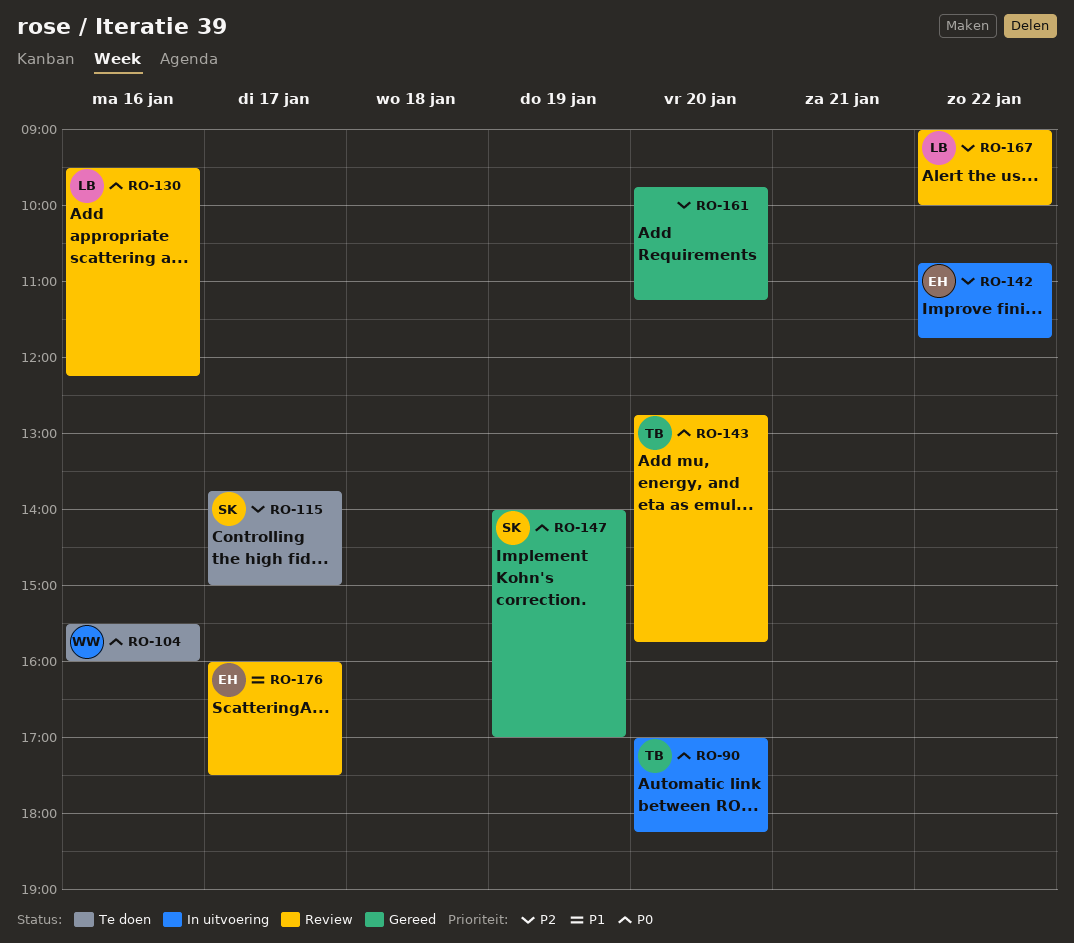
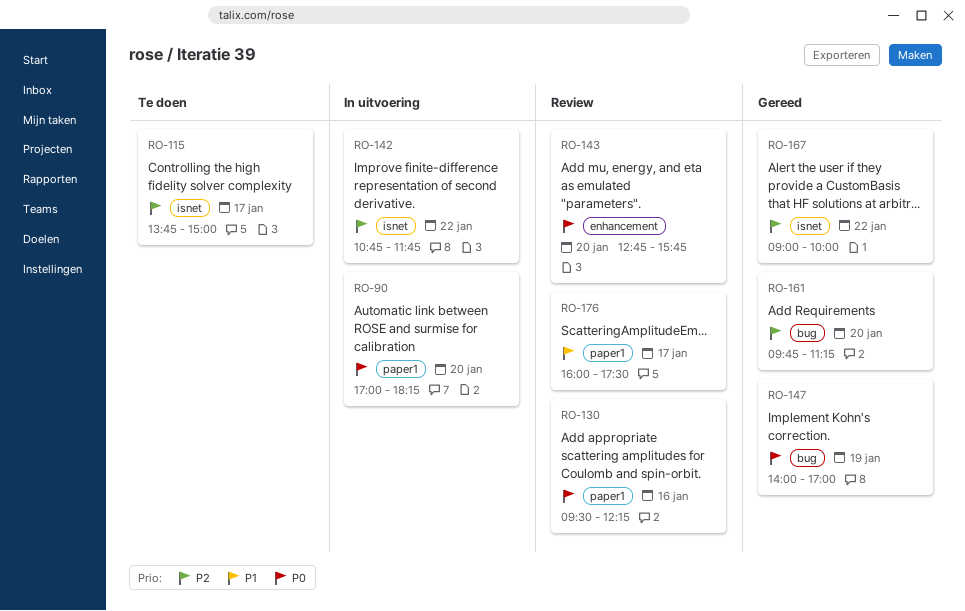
RO-104: present -> none
RO-167, status: Review -> Gereed

